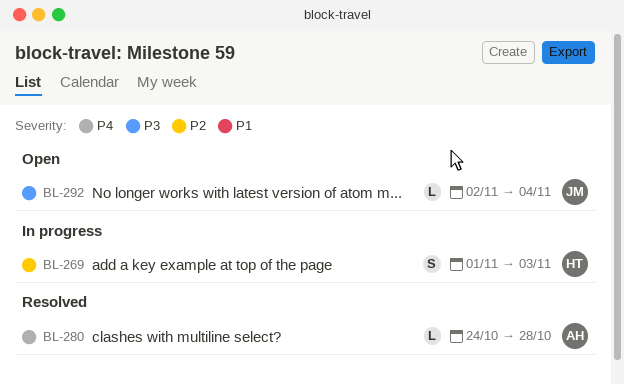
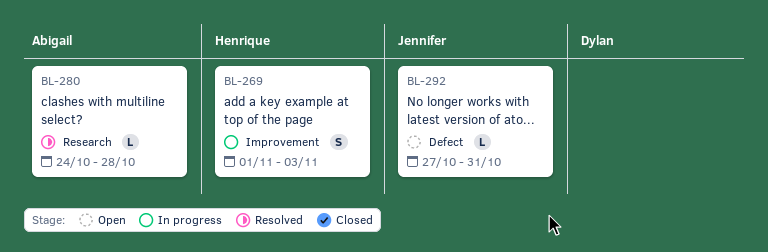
BL-292, start: Nov 2 -> Oct 27
BL-292, due: Nov 4 -> Oct 31

